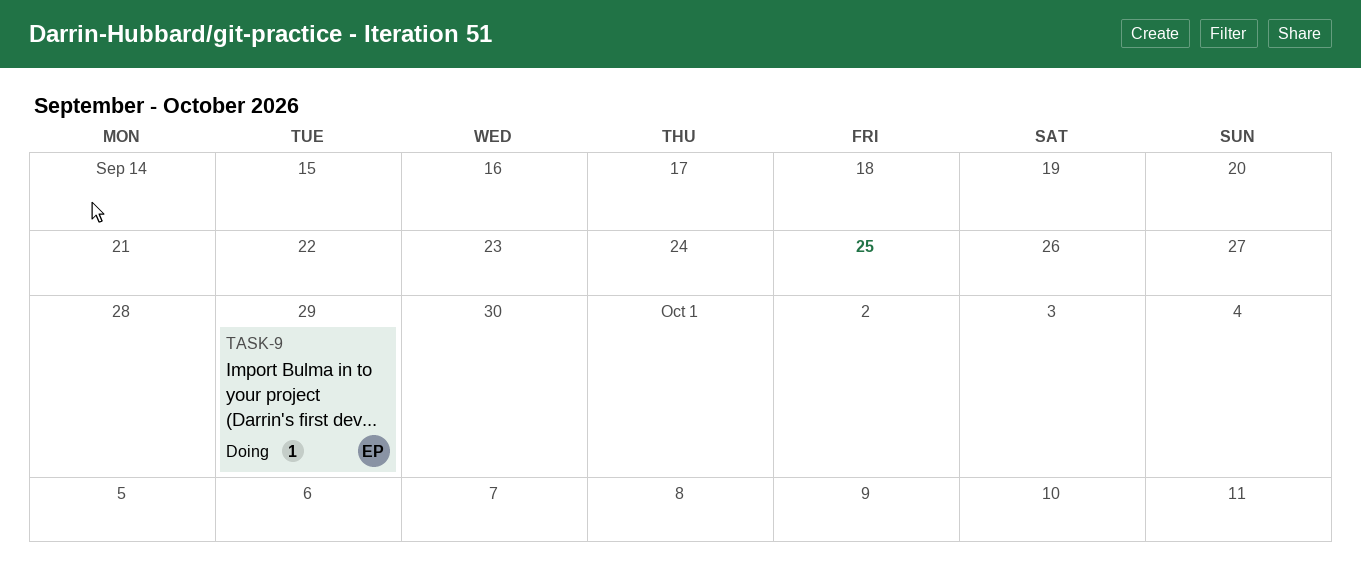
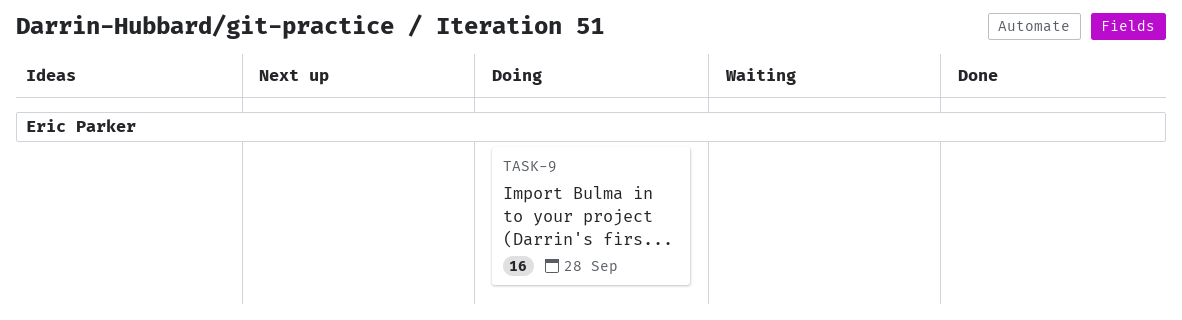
TASK-9, estimate: 1 -> 16
TASK-9, due: Sep 29 -> Sep 28

